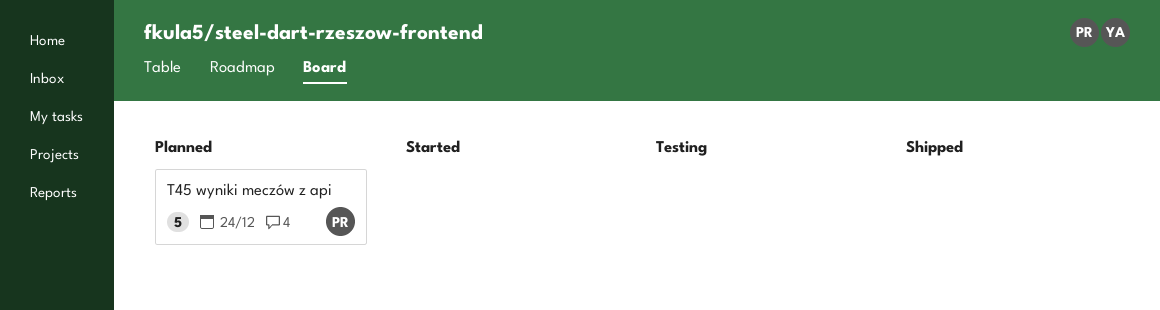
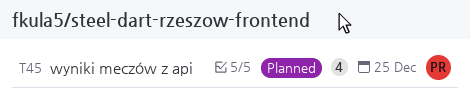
T45, estimate: 5 -> 4
T45, due: Dec 24 -> Dec 25

